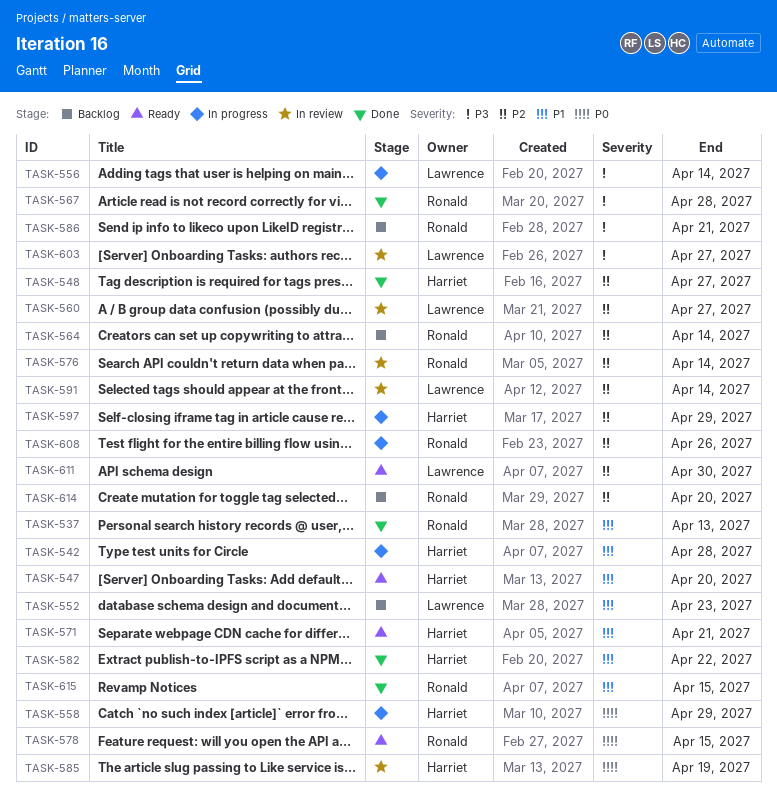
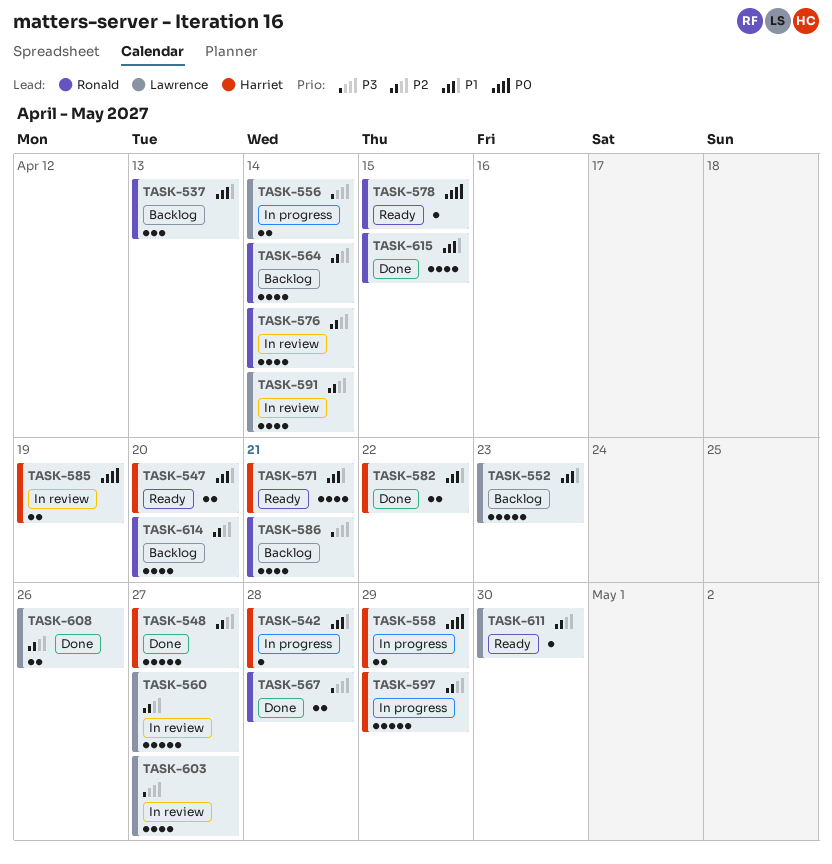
TASK-537, status: Done -> Backlog
TASK-608, status: In progress -> Done
TASK-608, owner: Ronald -> Lawrence

